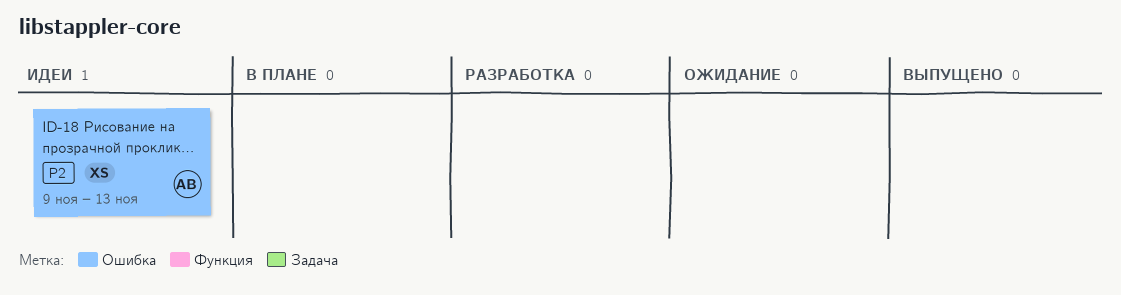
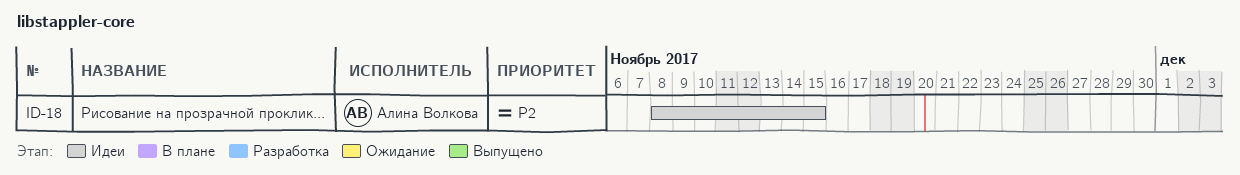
ID-18, start: Nov 9 -> Nov 8
ID-18, due: Nov 13 -> Nov 15

